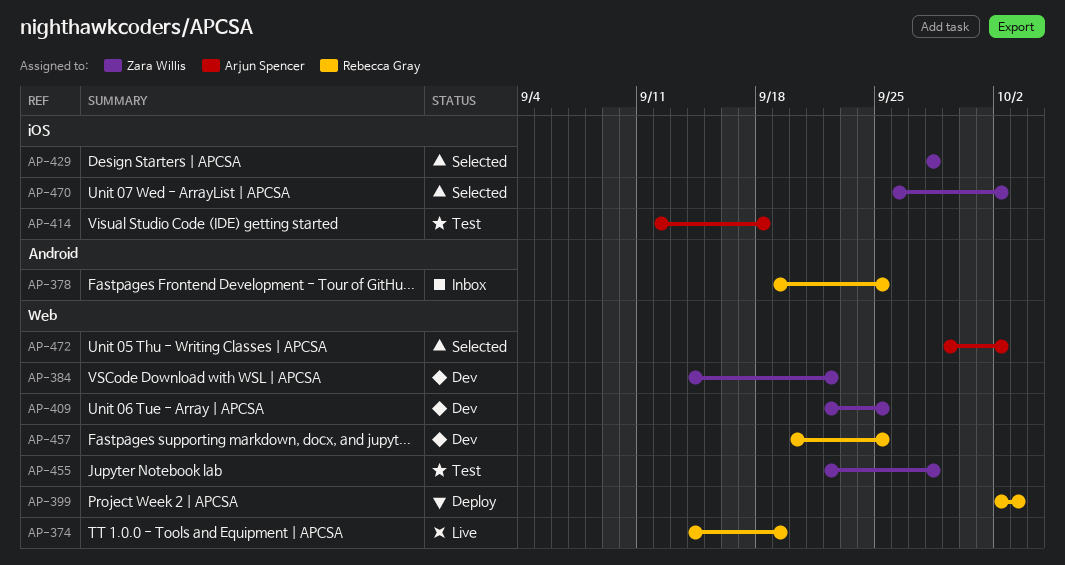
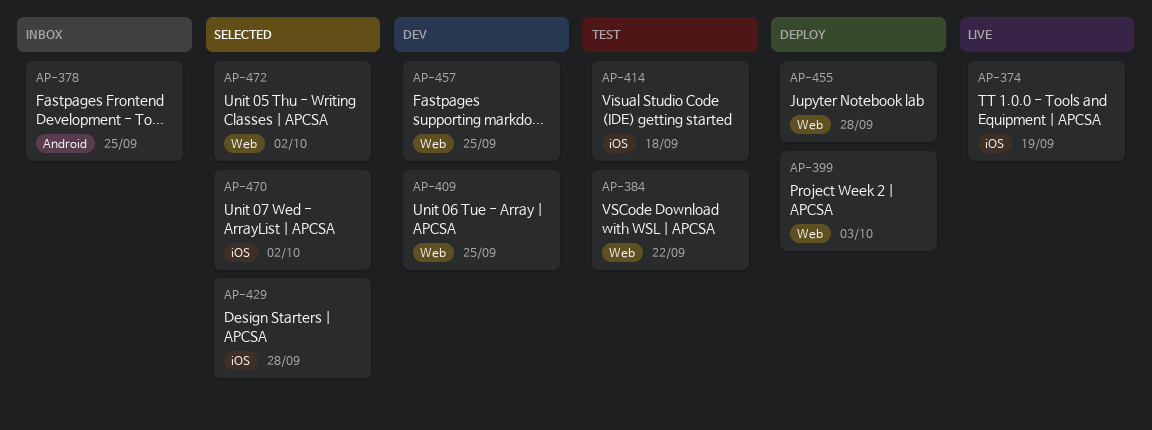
AP-374, label: Web -> iOS
AP-384, status: Dev -> Test
AP-455, status: Test -> Deploy

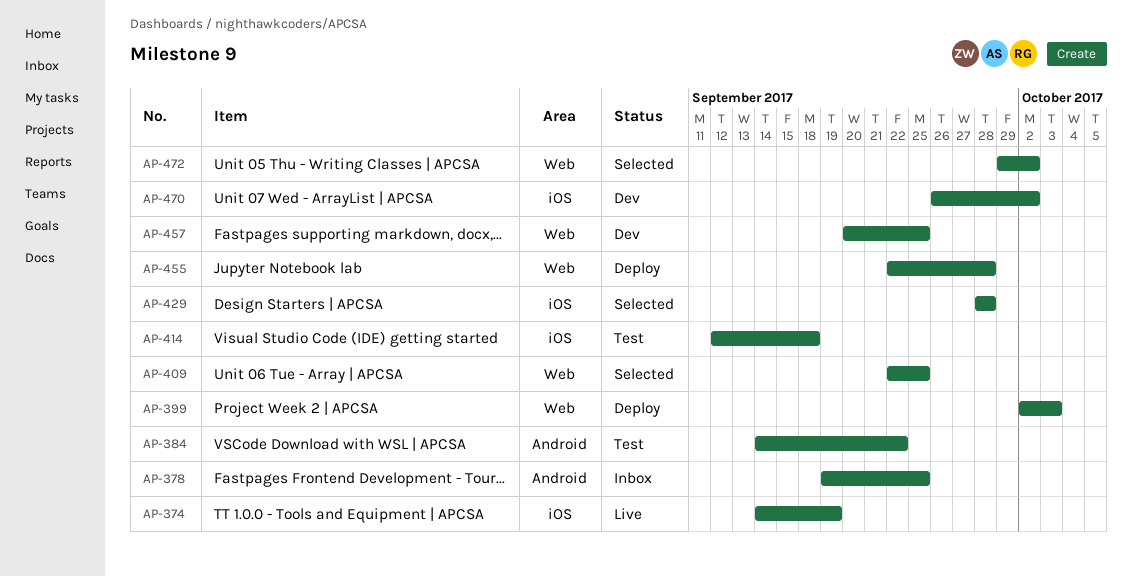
AP-384, label: Web -> Android
AP-409, status: Dev -> Selected
AP-470, status: Selected -> Dev

